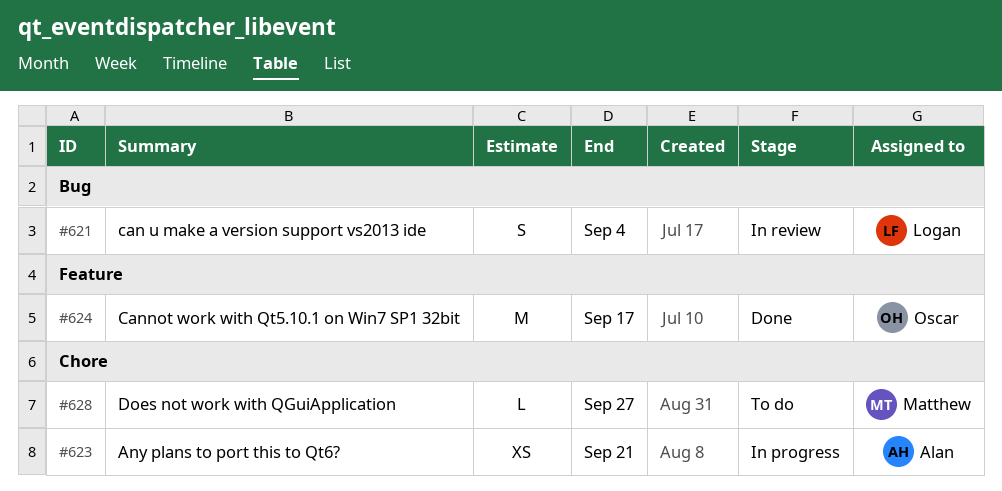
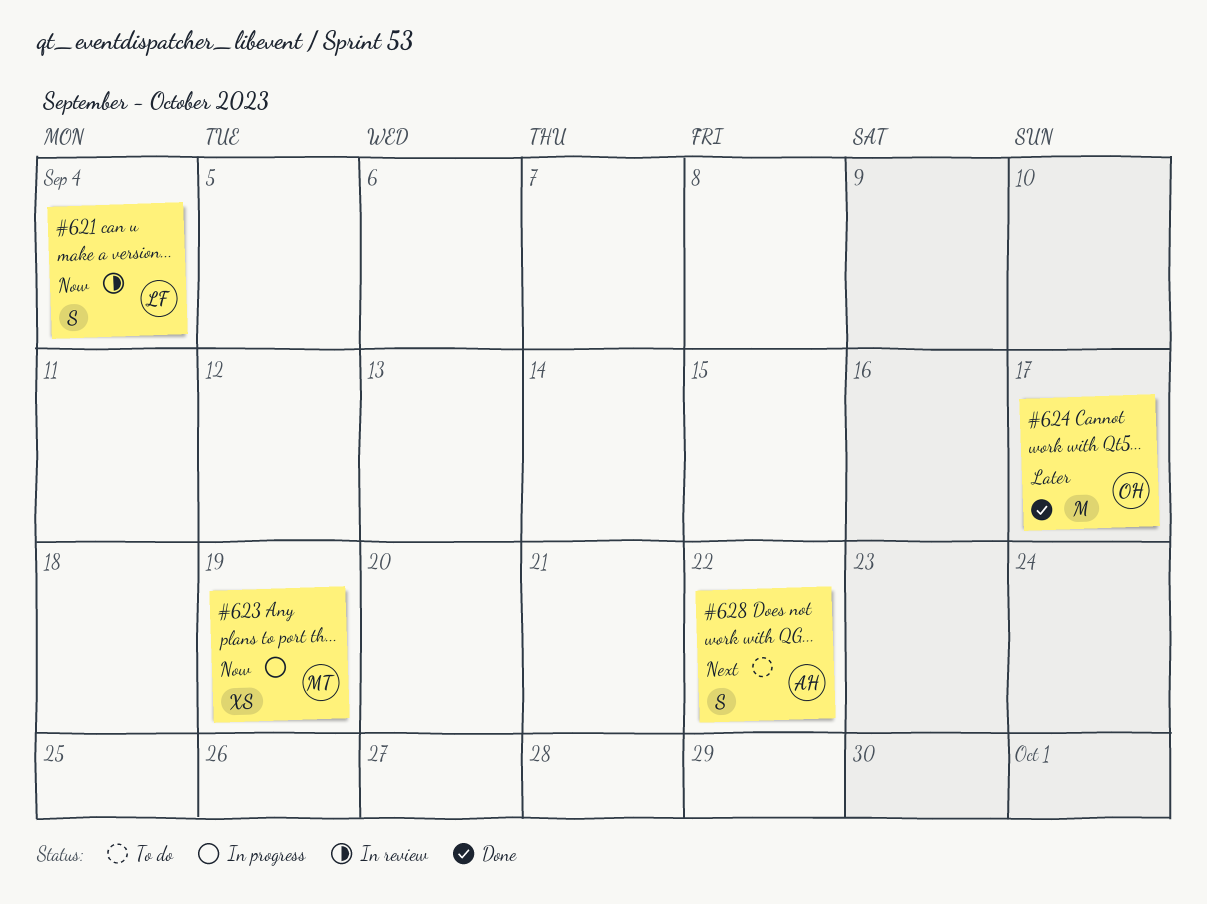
#623, owner: Alan -> Matthew
#623, due: Sep 21 -> Sep 19
#628, owner: Matthew -> Alan
#628, estimate: L -> S
#628, due: Sep 27 -> Sep 22

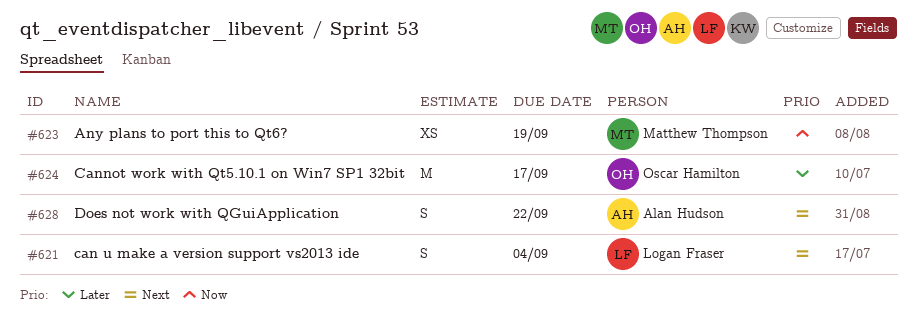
#621, priority: Now -> Next

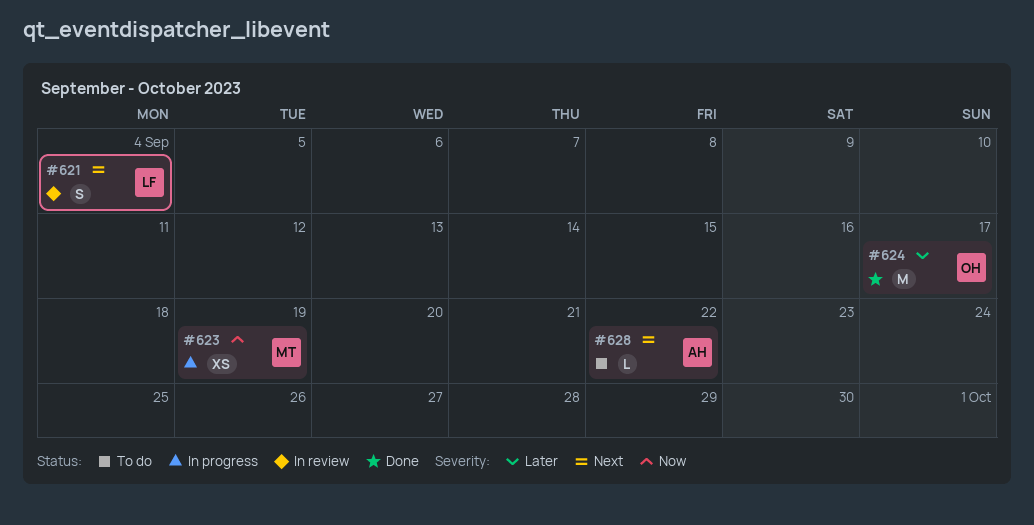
#628, estimate: S -> L

